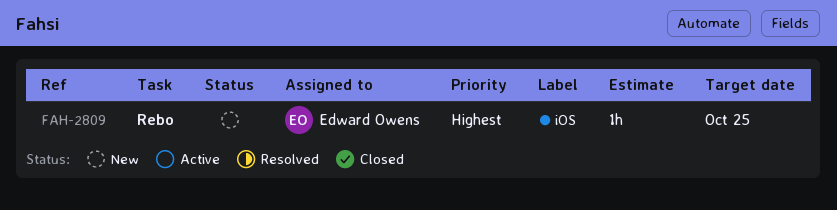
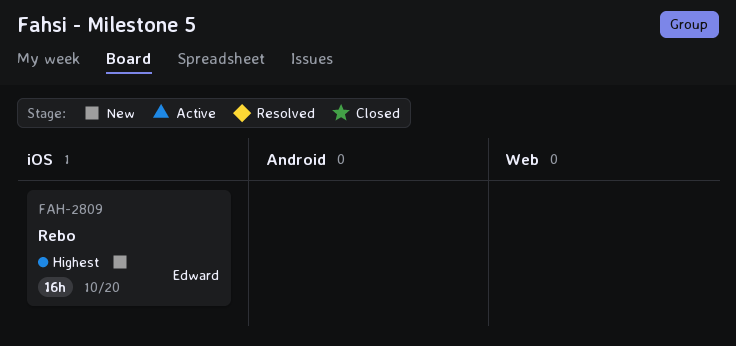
FAH-2809, estimate: 1h -> 16h
FAH-2809, due: Oct 25 -> Oct 20

